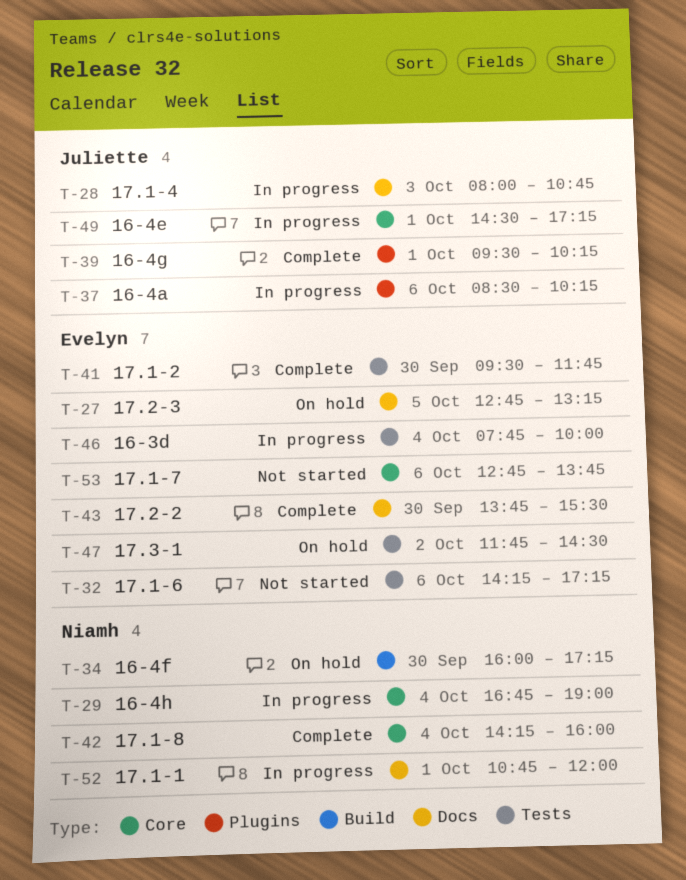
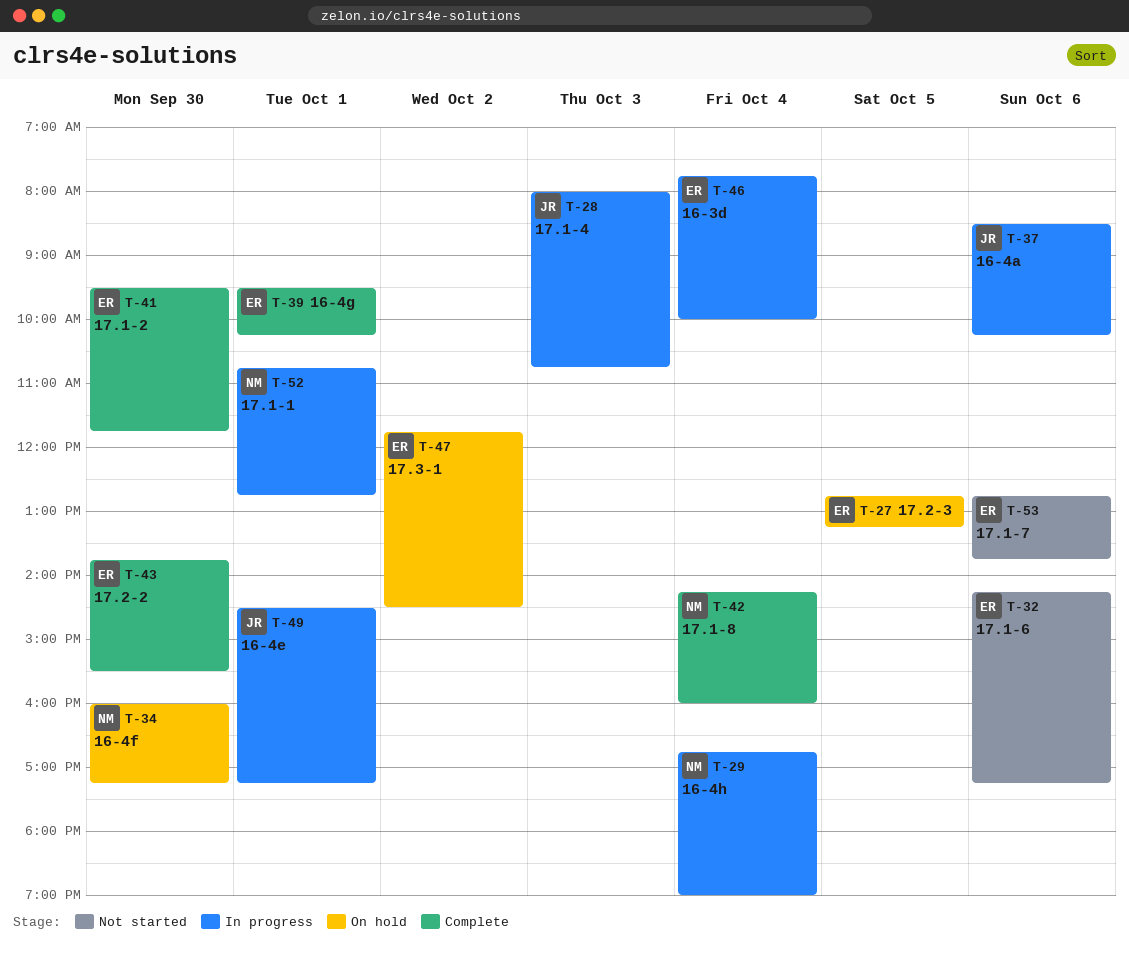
T-39, owner: Juliette -> Evelyn
T-52, ends: 12:00 -> 12:45

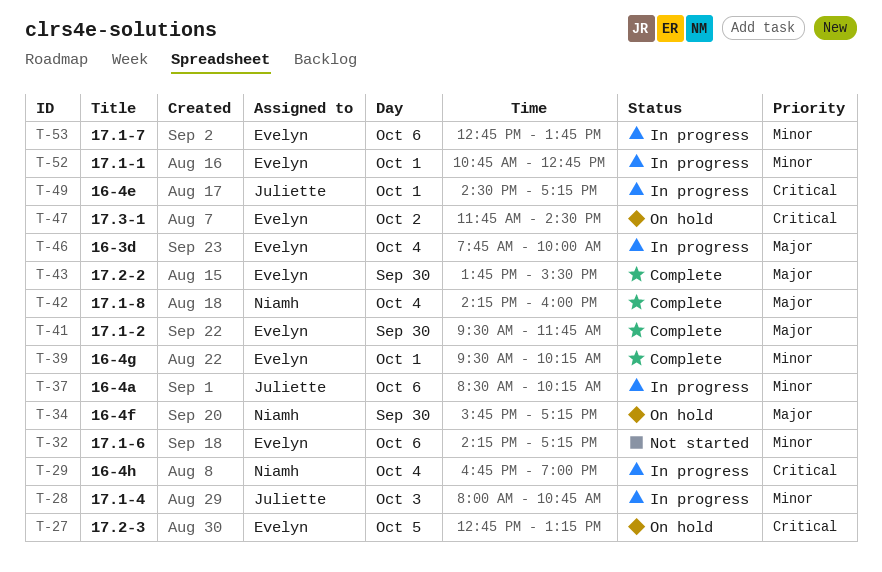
T-34, begins: 16:00 -> 15:45
T-52, owner: Niamh -> Evelyn
T-53, status: Not started -> In progress

